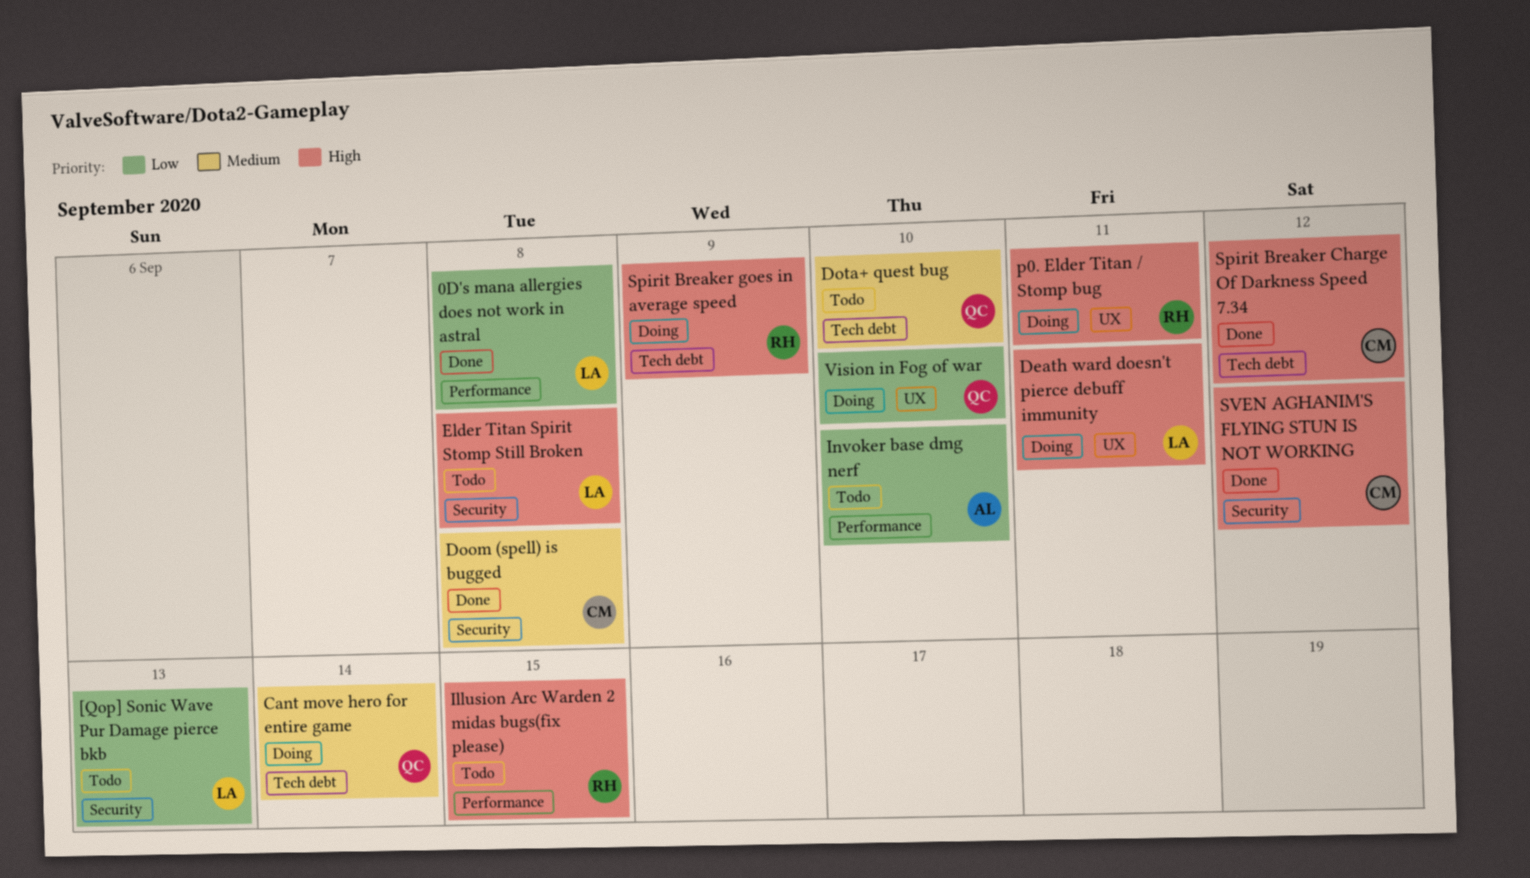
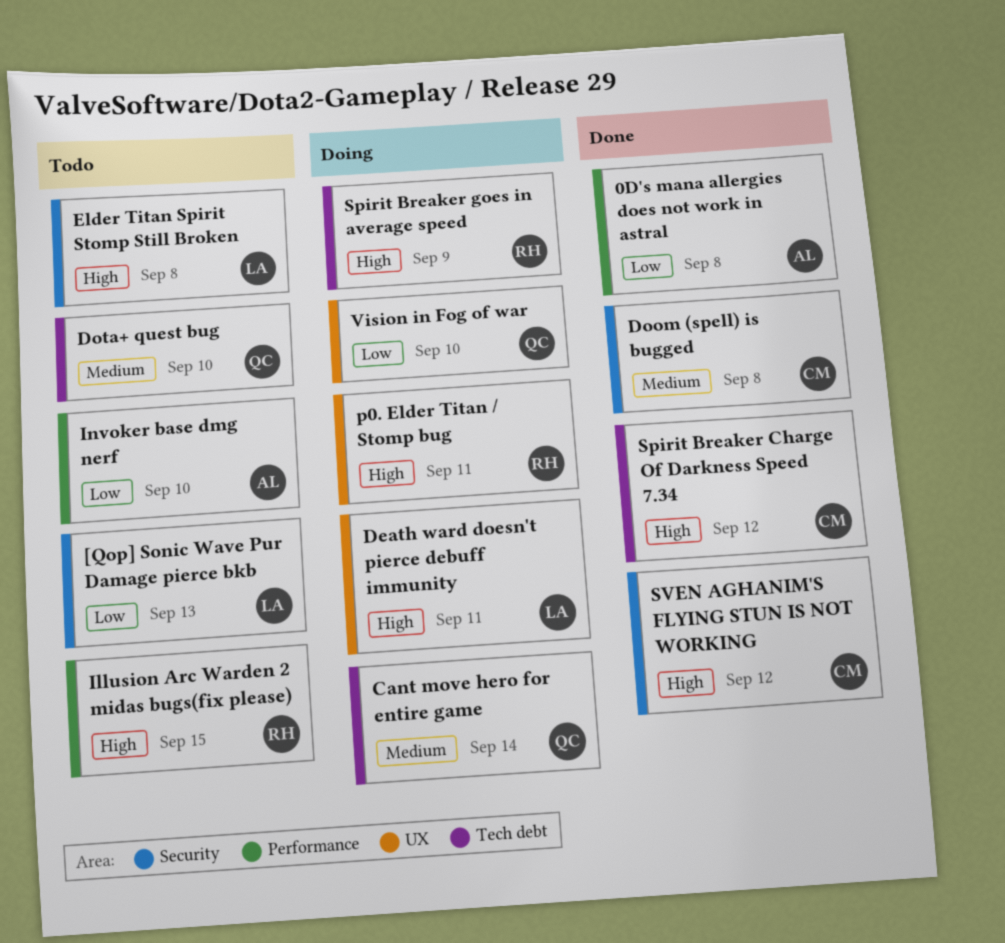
0D's mana allergies does not work in astral, owner: LA -> AL

